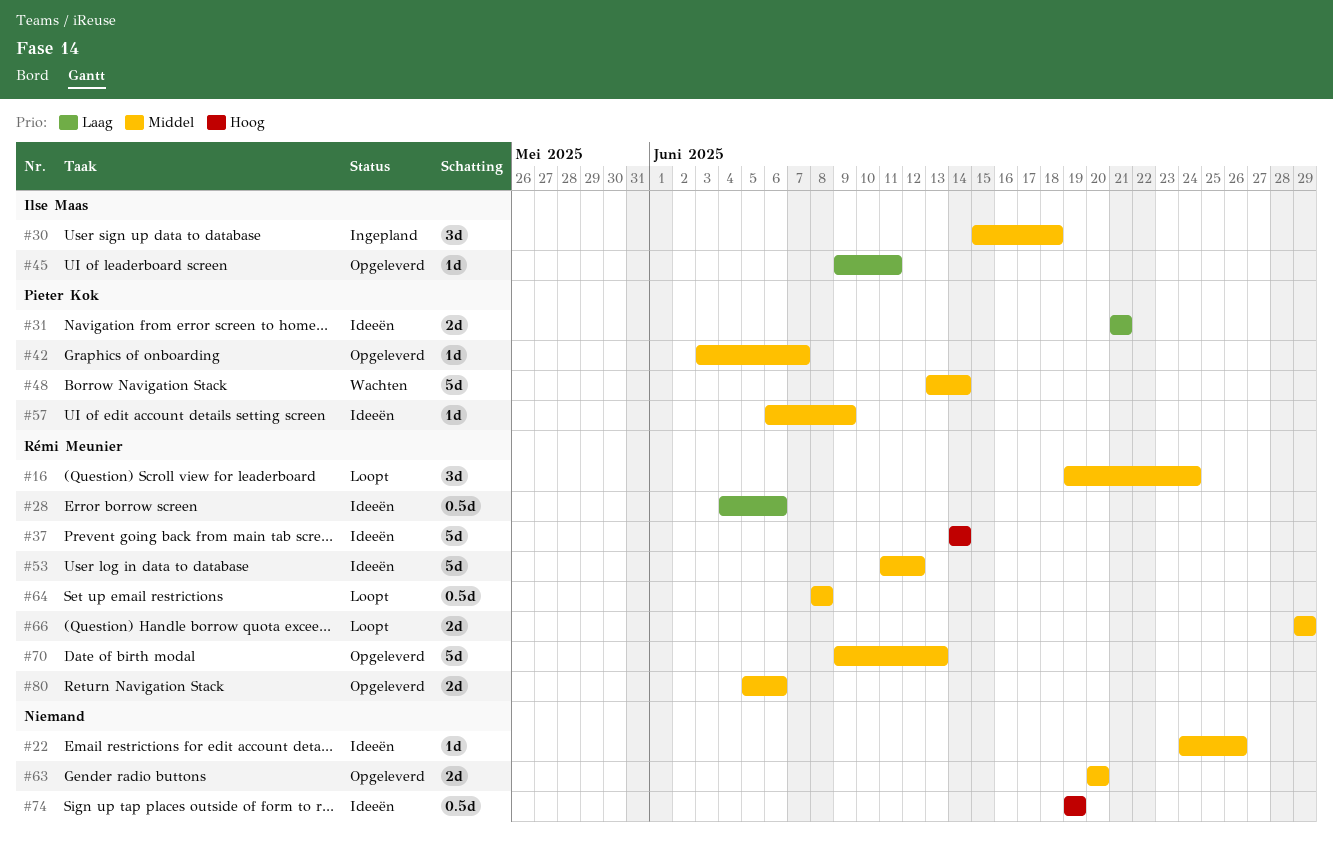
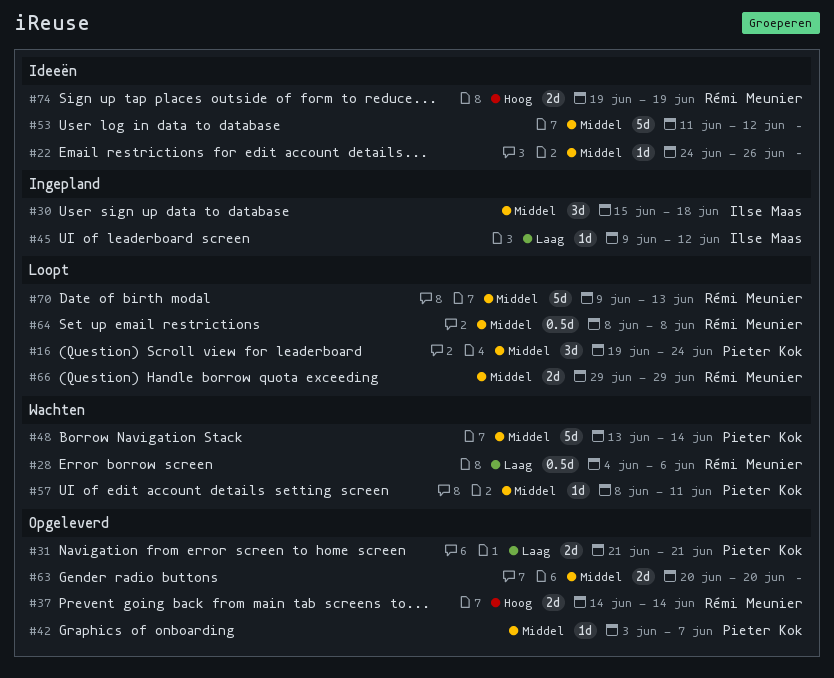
#16, owner: Rémi Meunier -> Pieter Kok
#28, status: Ideeën -> Wachten
#31, status: Ideeën -> Opgeleverd
#37, status: Ideeën -> Opgeleverd
#37, estimate: 5d -> 2d
#45, status: Opgeleverd -> Ingepland
#45, due: Jun 11 -> Jun 12
#53, owner: Rémi Meunier -> none
#57, status: Ideeën -> Wachten
#57, start: Jun 6 -> Jun 8
#57, due: Jun 9 -> Jun 11
#70, status: Opgeleverd -> Loopt
#74, owner: none -> Rémi Meunier
#74, estimate: 0.5d -> 2d
#80: present -> none

